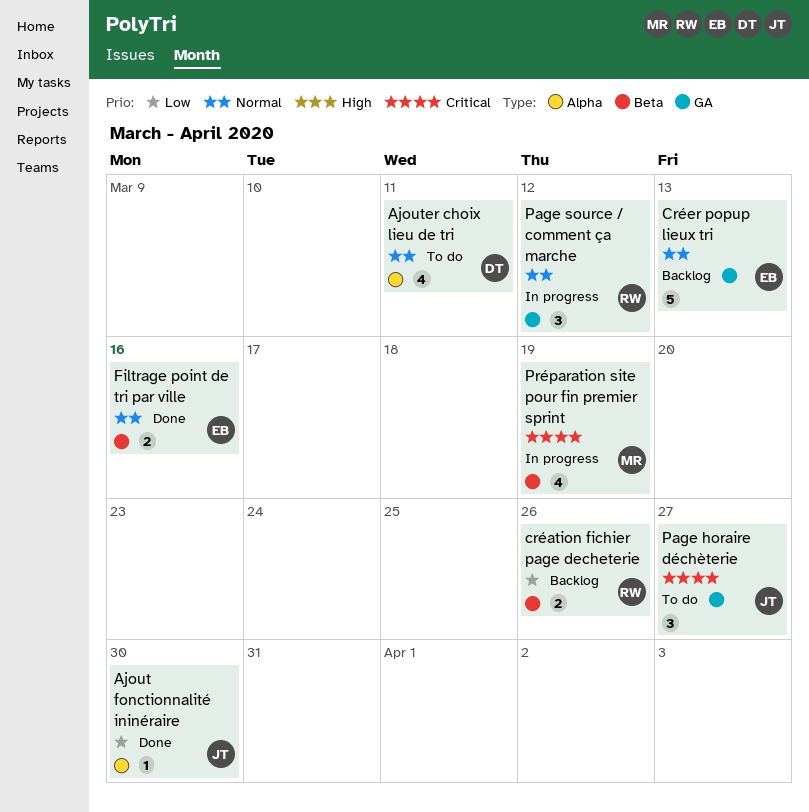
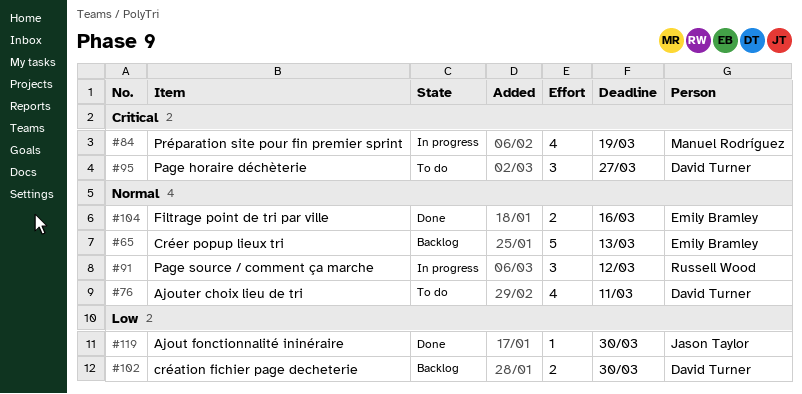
création fichier page decheterie, owner: Russell Wood -> David Turner
création fichier page decheterie, due: Mar 26 -> Mar 30
Page horaire déchèterie, owner: Jason Taylor -> David Turner

